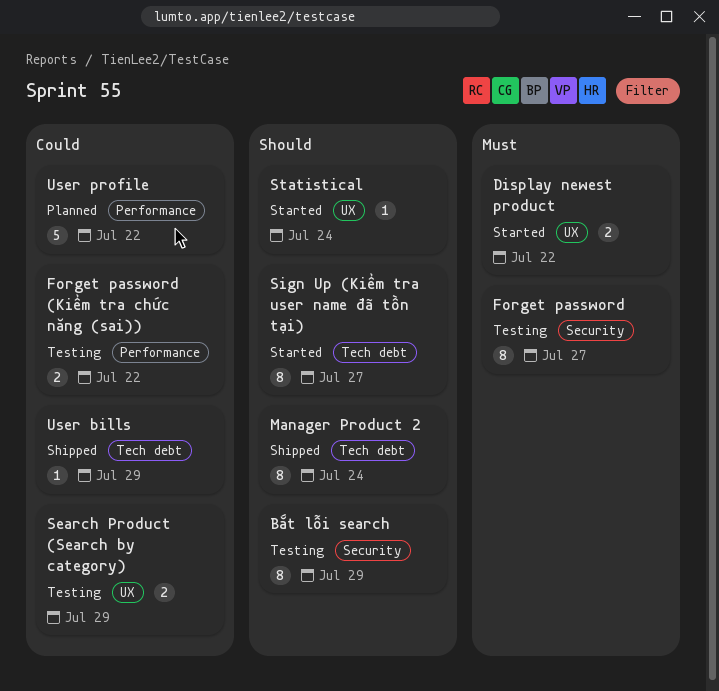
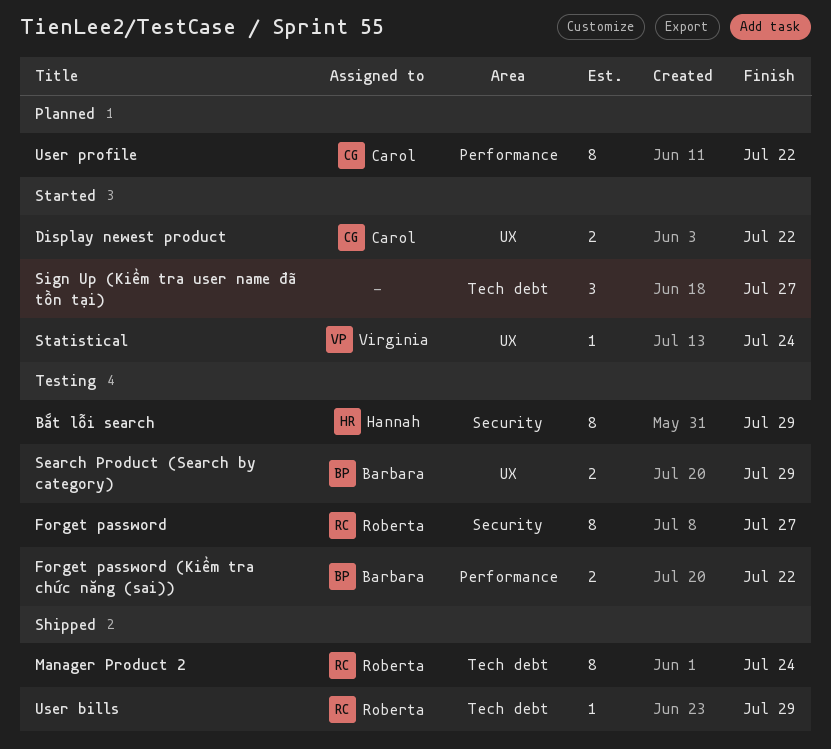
Sign Up (Kiểm tra user name đã tồn tại), estimate: 8 -> 3
User profile, estimate: 5 -> 8

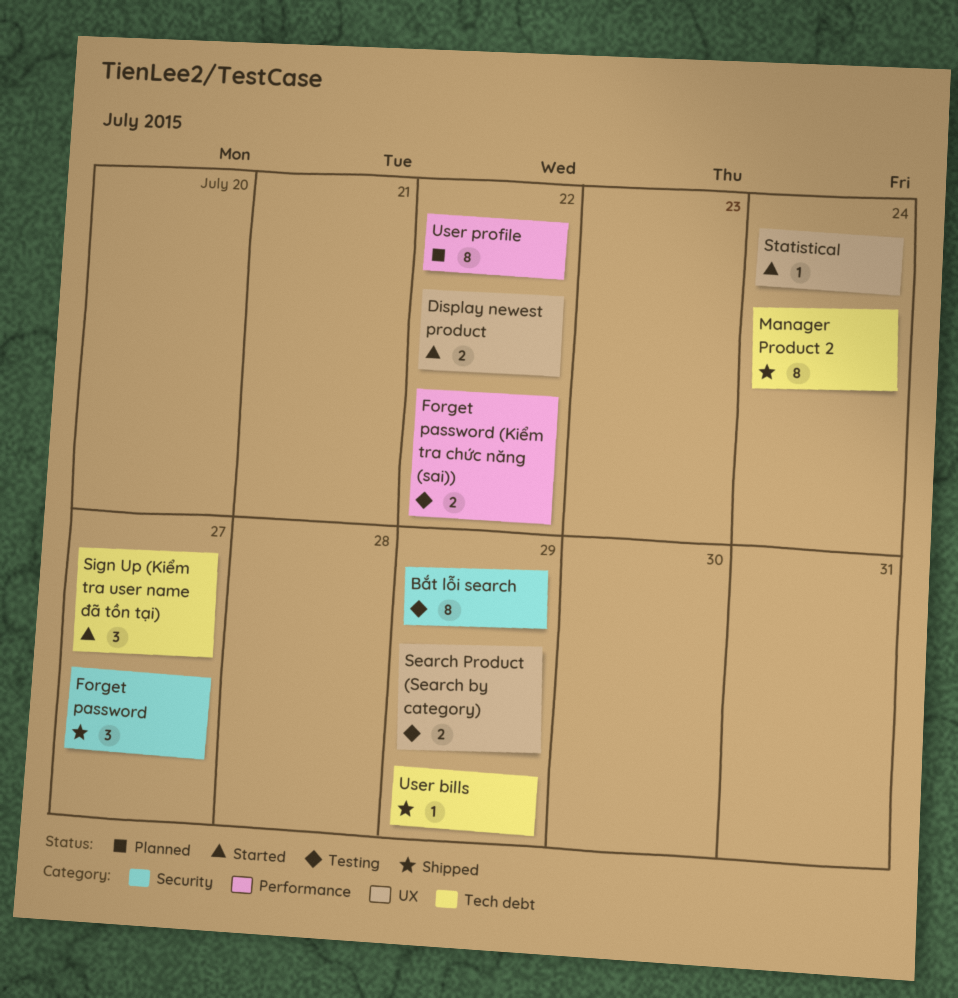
Forget password, status: Testing -> Shipped
Forget password, estimate: 8 -> 3

